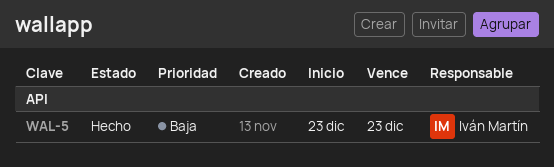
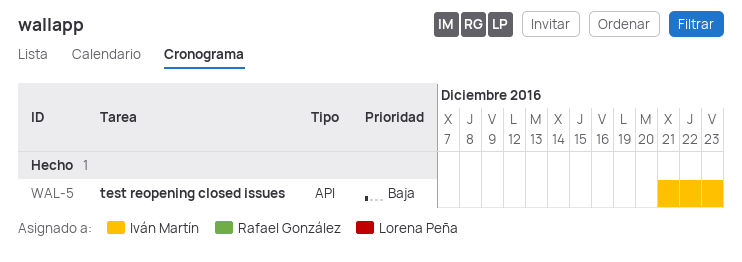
WAL-5, start: Dec 23 -> Dec 21

